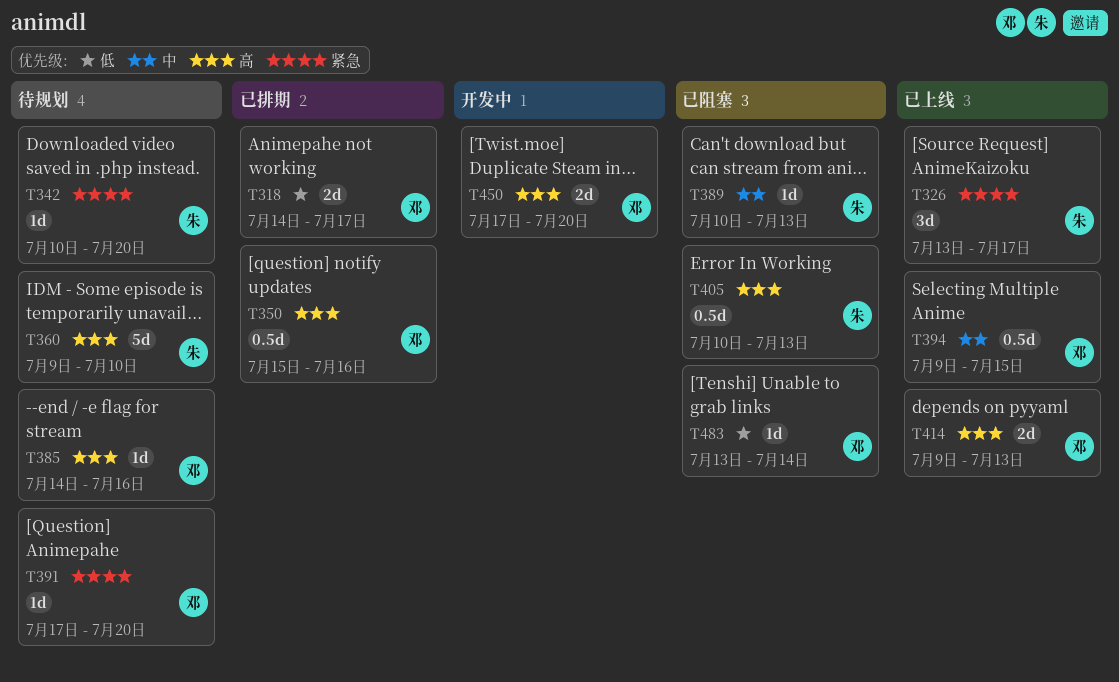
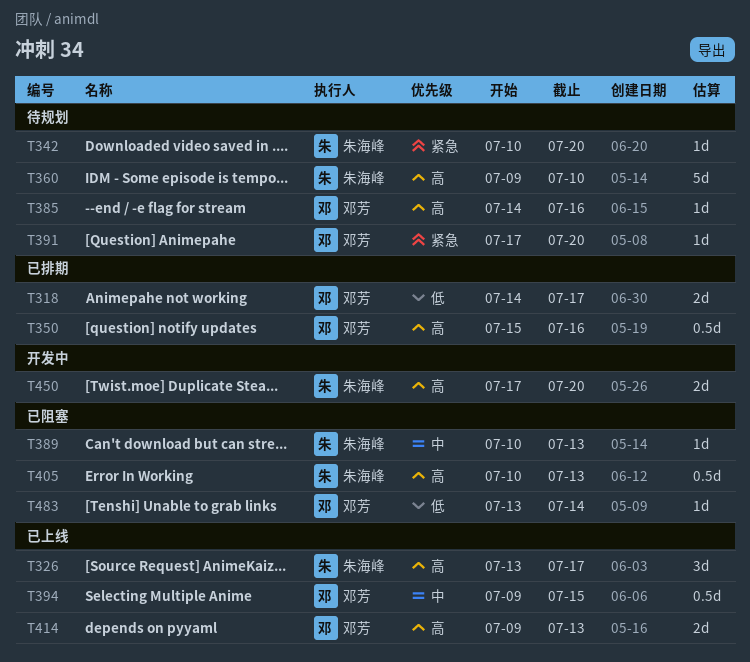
T326, priority: 紧急 -> 高
T450, owner: 邓芳 -> 朱海峰

